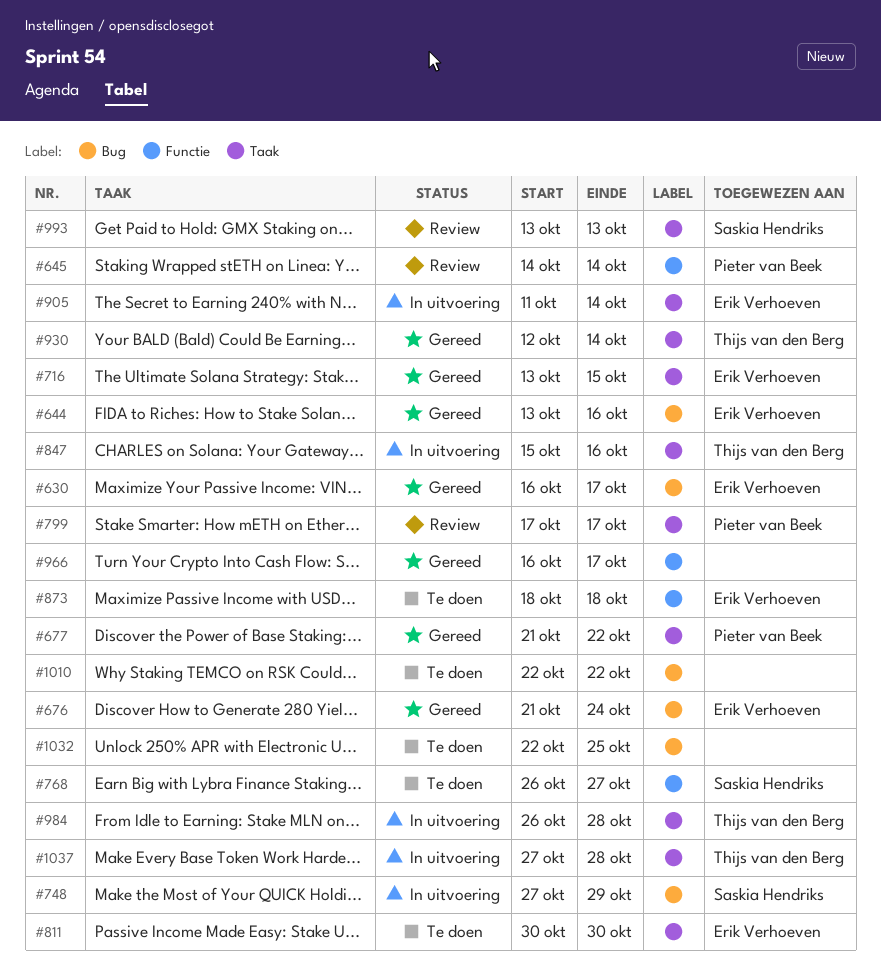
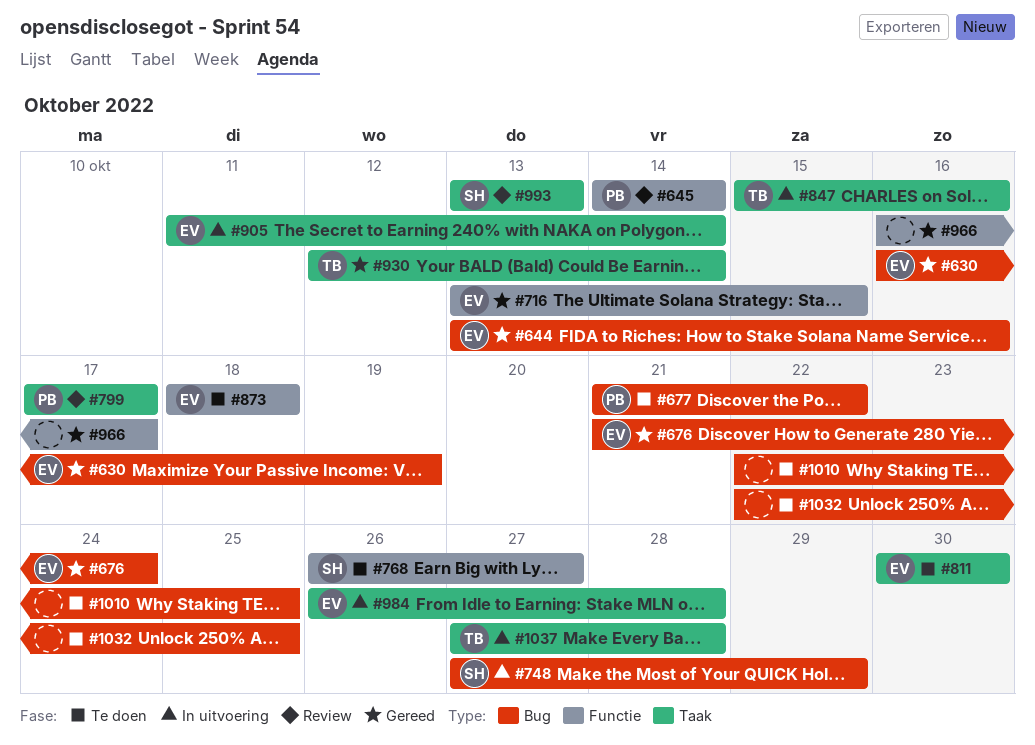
#630, due: Oct 17 -> Oct 19
#677, status: Gereed -> Te doen
#677, label: Taak -> Bug
#716, label: Taak -> Functie
#984, owner: Thijs van den Berg -> Erik Verhoeven
#1010, due: Oct 22 -> Oct 25

